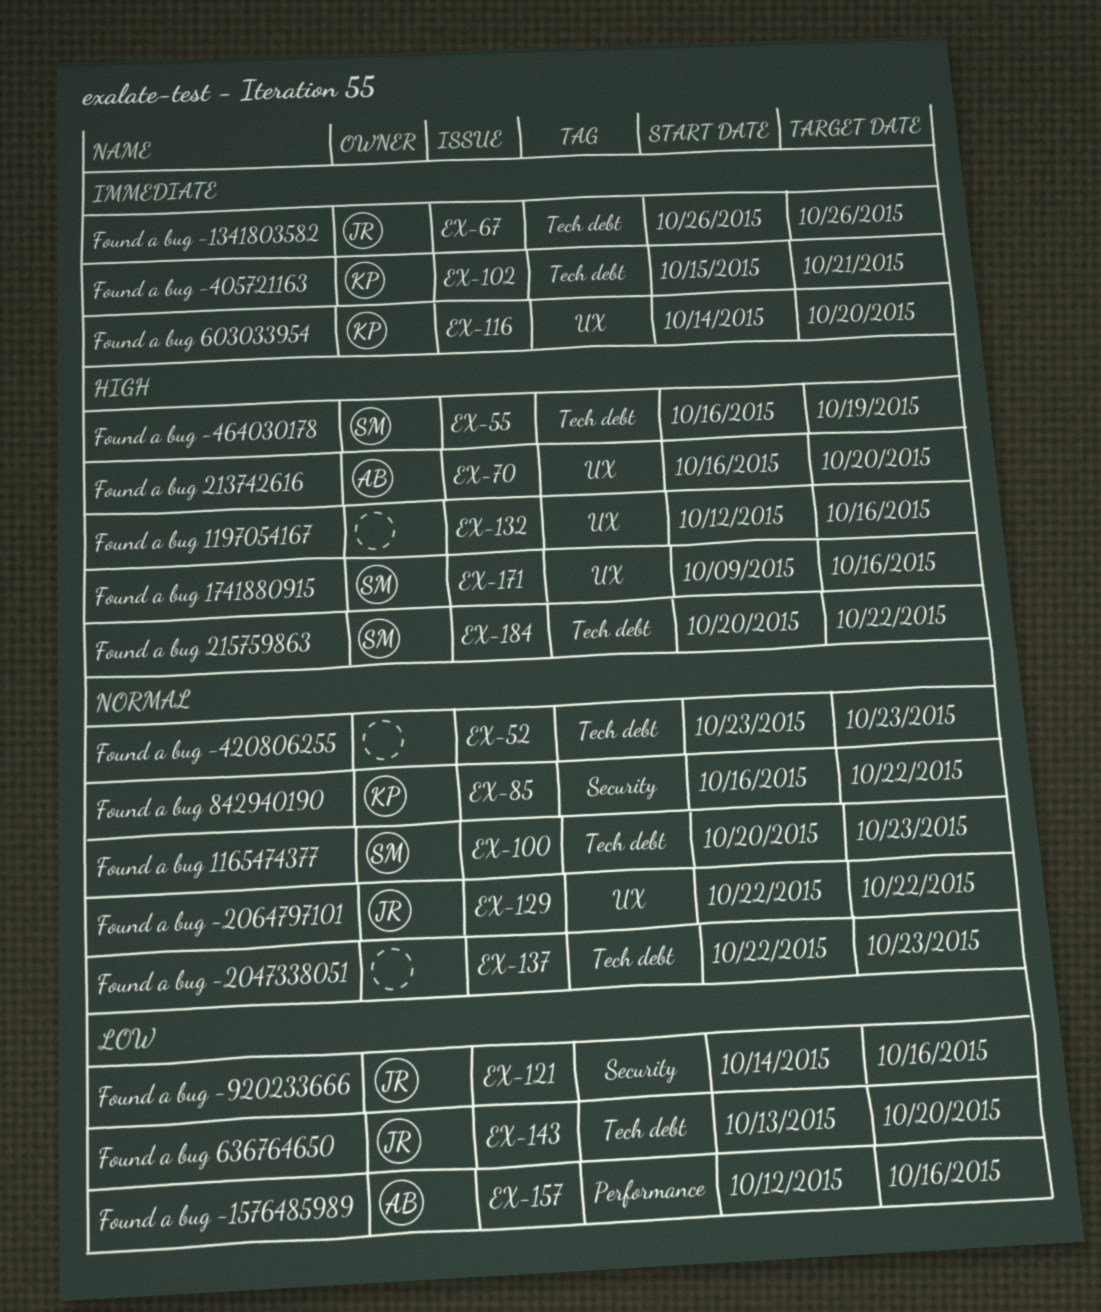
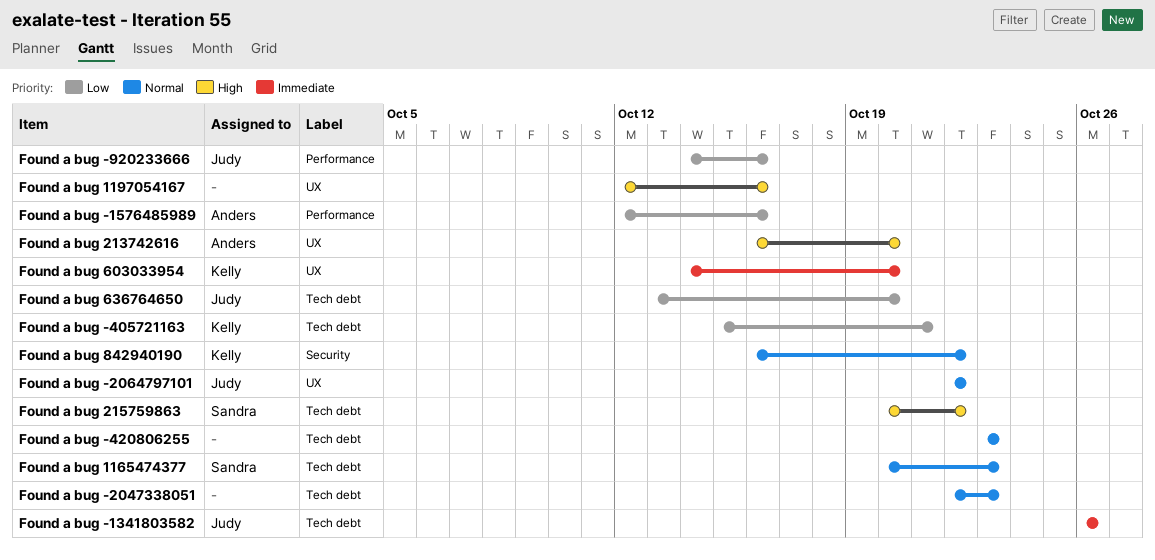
Found a bug -405721163, priority: Immediate -> Low
Found a bug -464030178: present -> none
Found a bug -920233666, label: Security -> Performance
Found a bug 1741880915: present -> none

